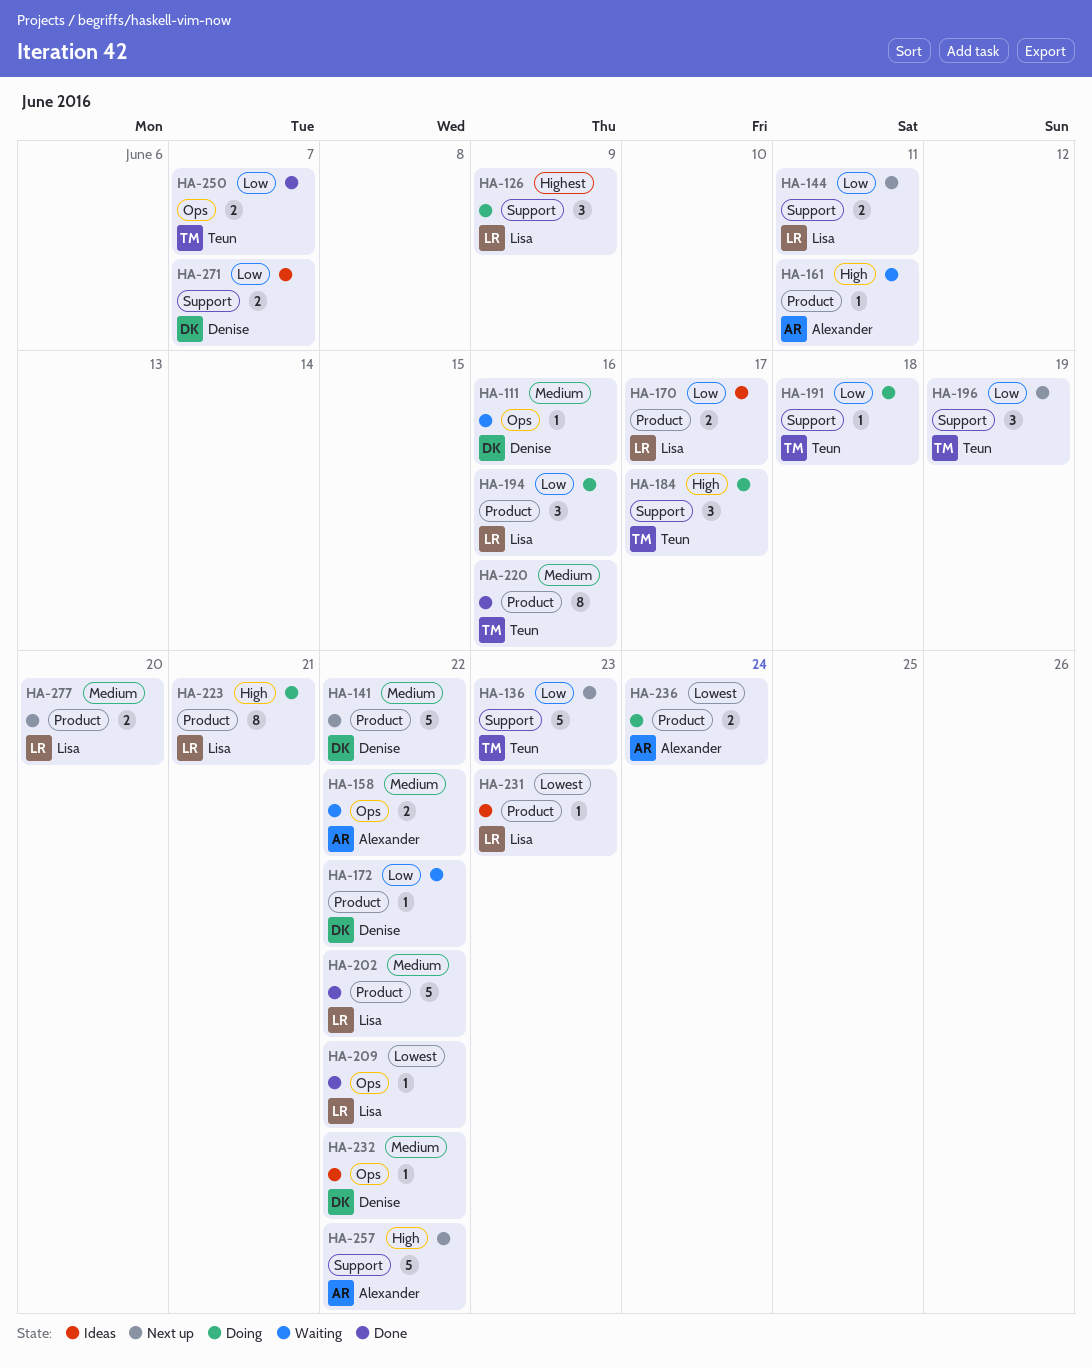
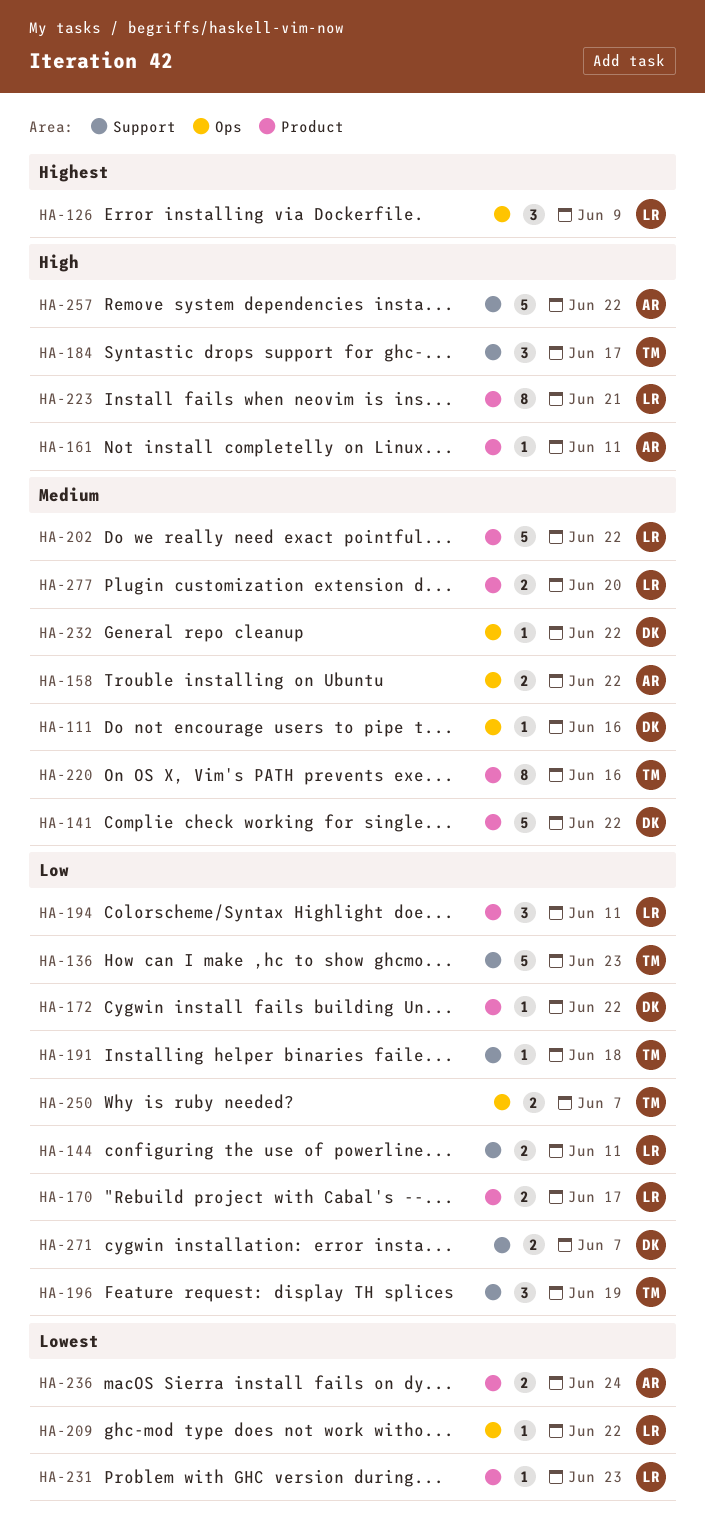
HA-126, label: Support -> Ops
HA-194, due: Jun 16 -> Jun 11

